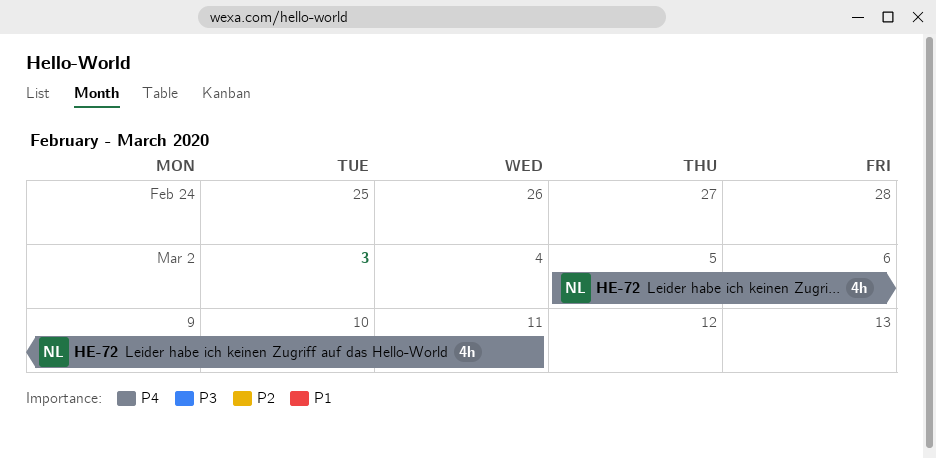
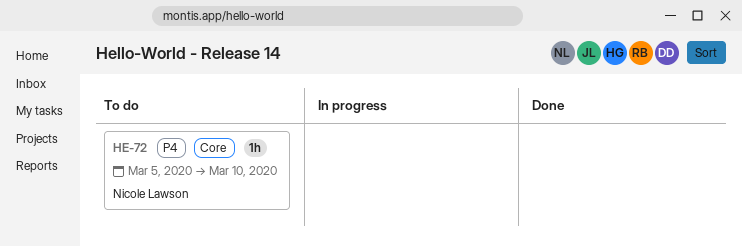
HE-72, estimate: 4h -> 1h
HE-72, due: Mar 11 -> Mar 10

